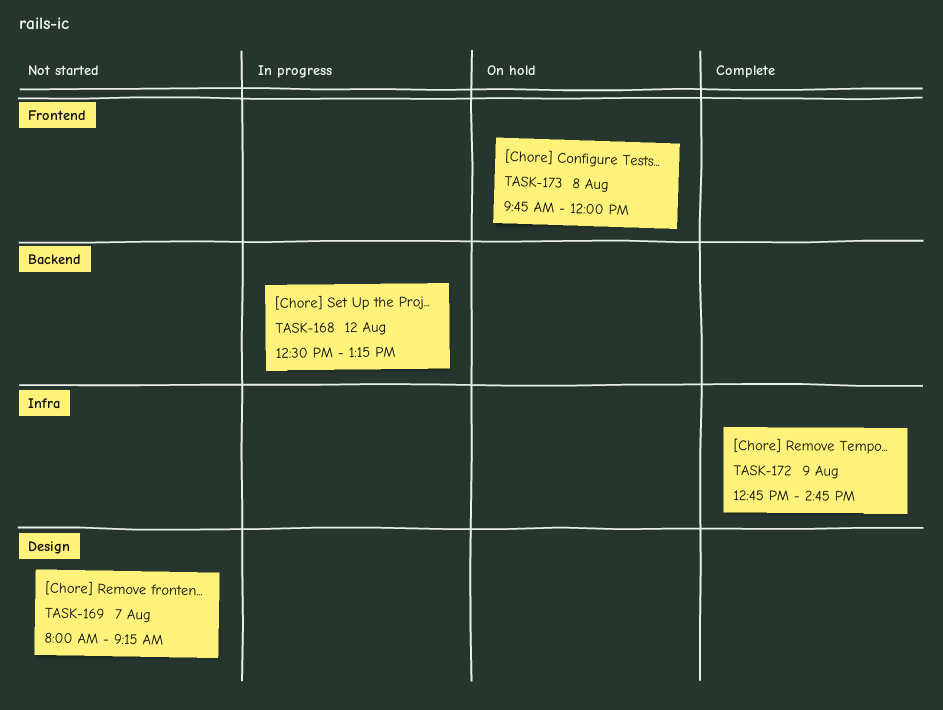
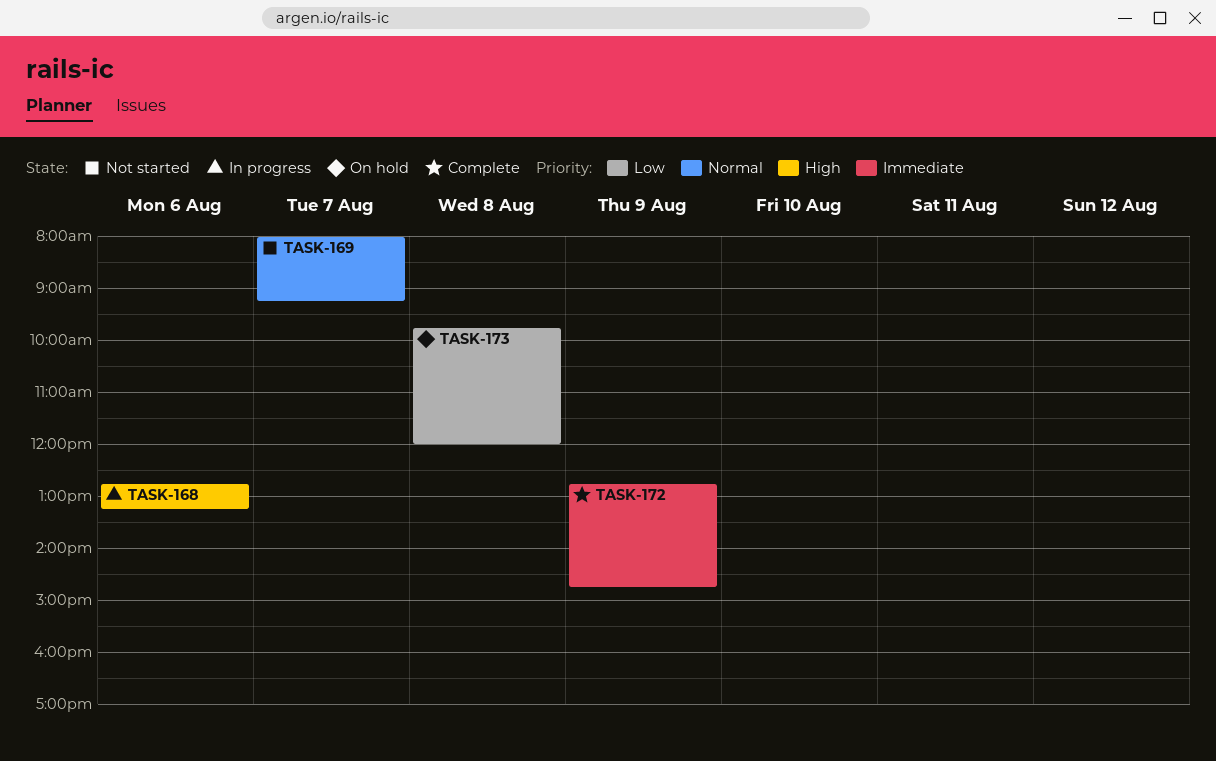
TASK-168, day: Aug 12 -> Aug 6
TASK-168, begins: 12:30 -> 12:45

